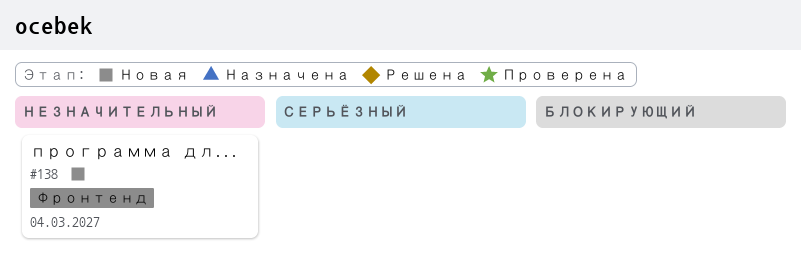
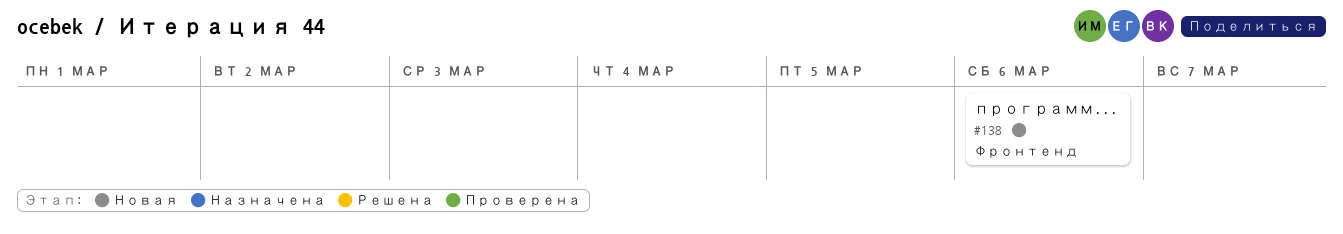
#138, due: Mar 4 -> Mar 6

